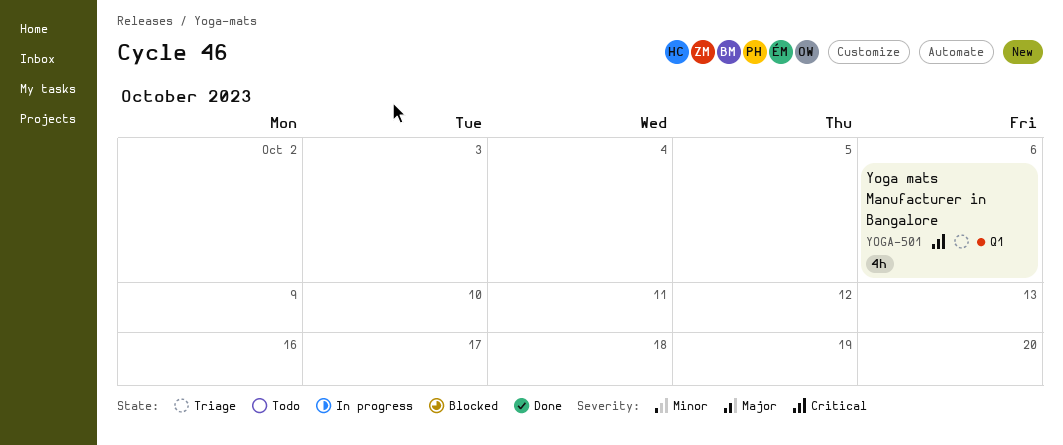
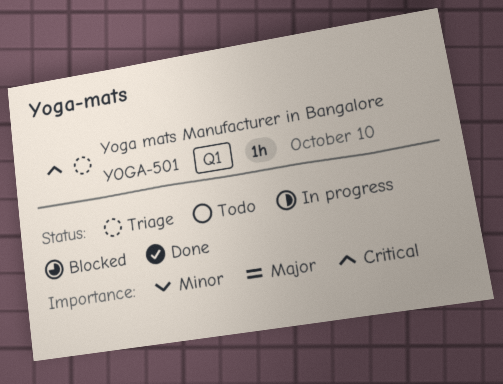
YOGA-501, estimate: 4h -> 1h
YOGA-501, due: Oct 6 -> Oct 10

